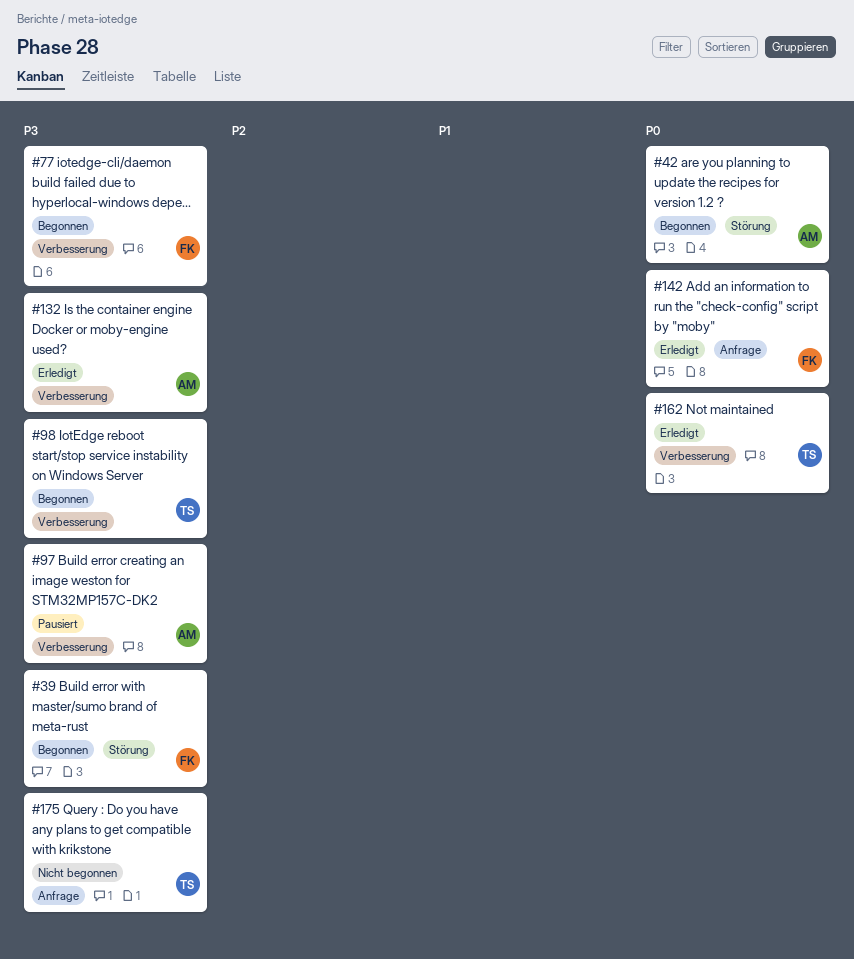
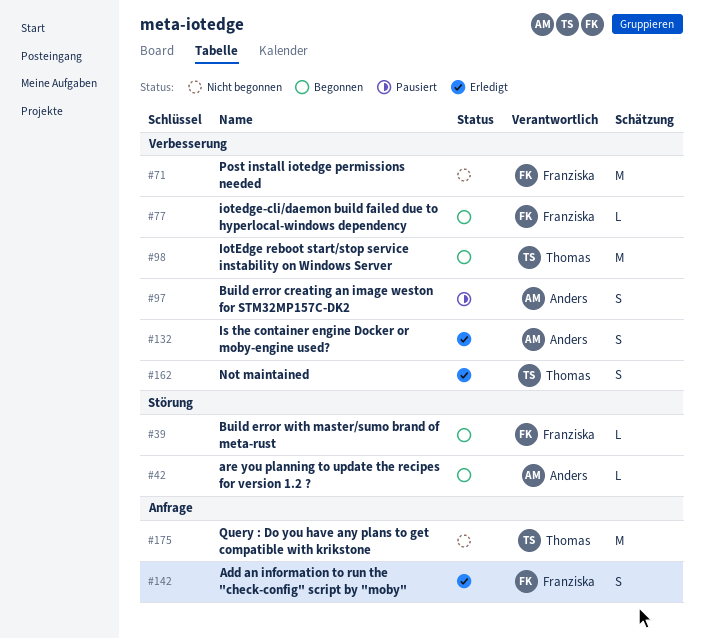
#71: none -> present

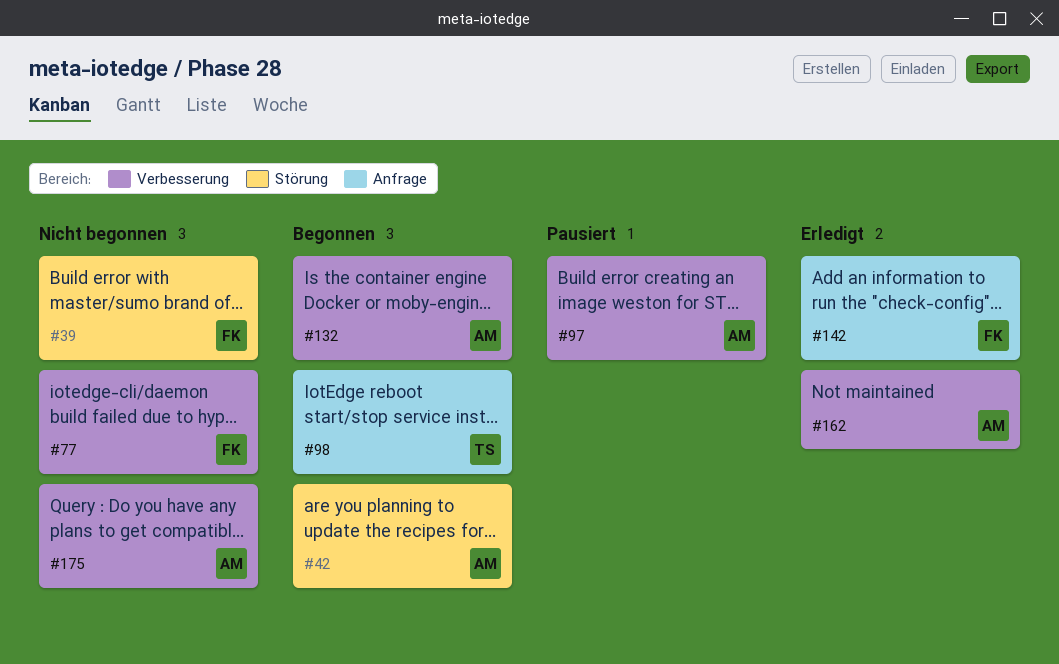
#39, status: Begonnen -> Nicht begonnen
#71: present -> none
#77, status: Begonnen -> Nicht begonnen
#98, label: Verbesserung -> Anfrage
#132, status: Erledigt -> Begonnen
#162, owner: Thomas -> Anders
#175, owner: Thomas -> Anders
#175, label: Anfrage -> Verbesserung

